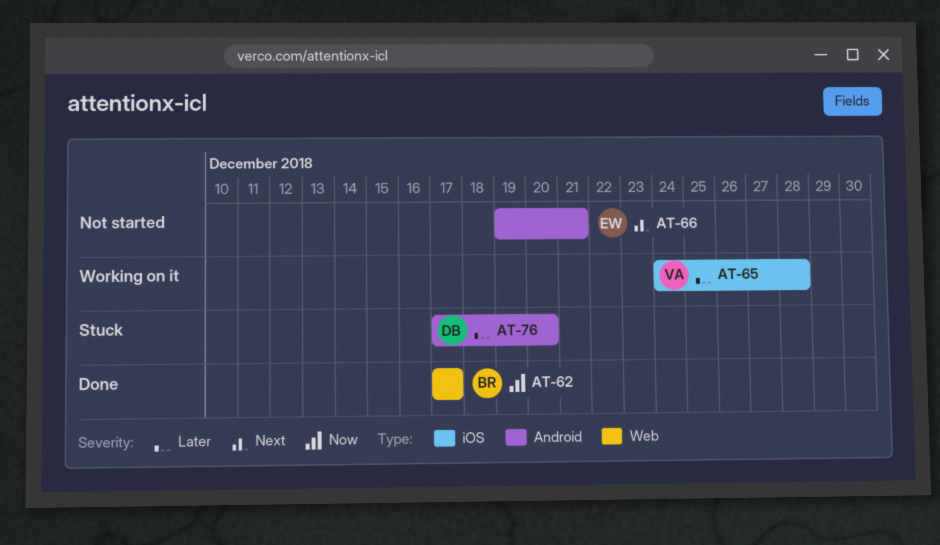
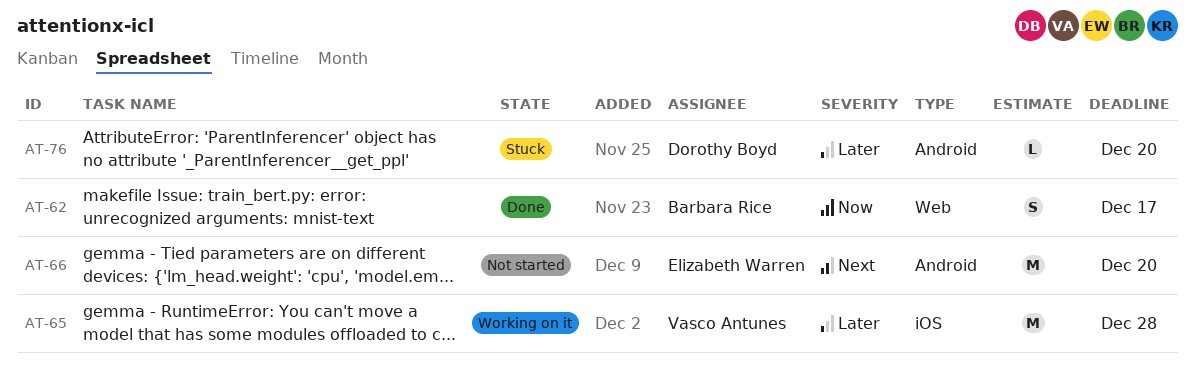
AT-66, due: Dec 21 -> Dec 20

